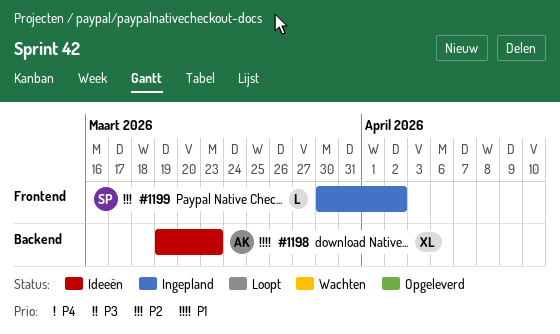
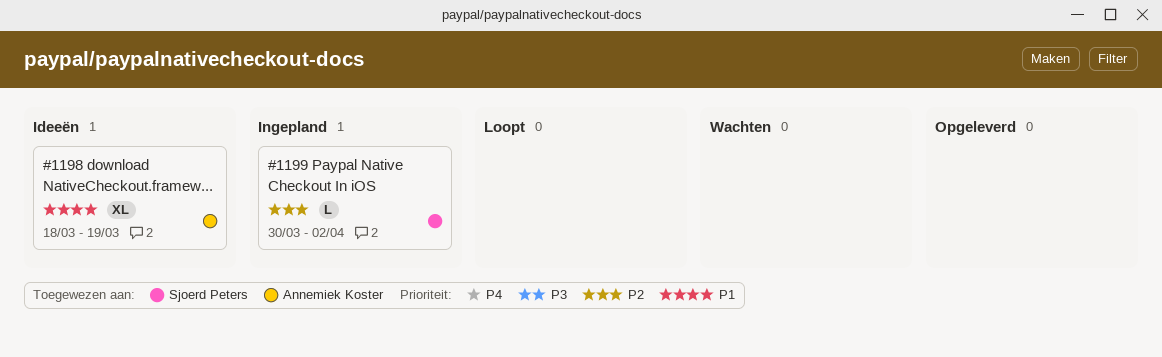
#1198, start: Mar 19 -> Mar 18
#1198, due: Mar 23 -> Mar 19

